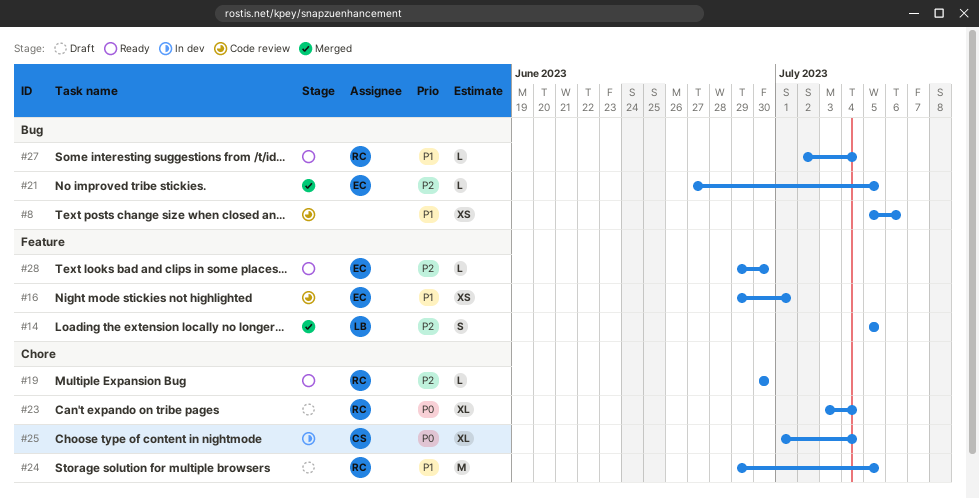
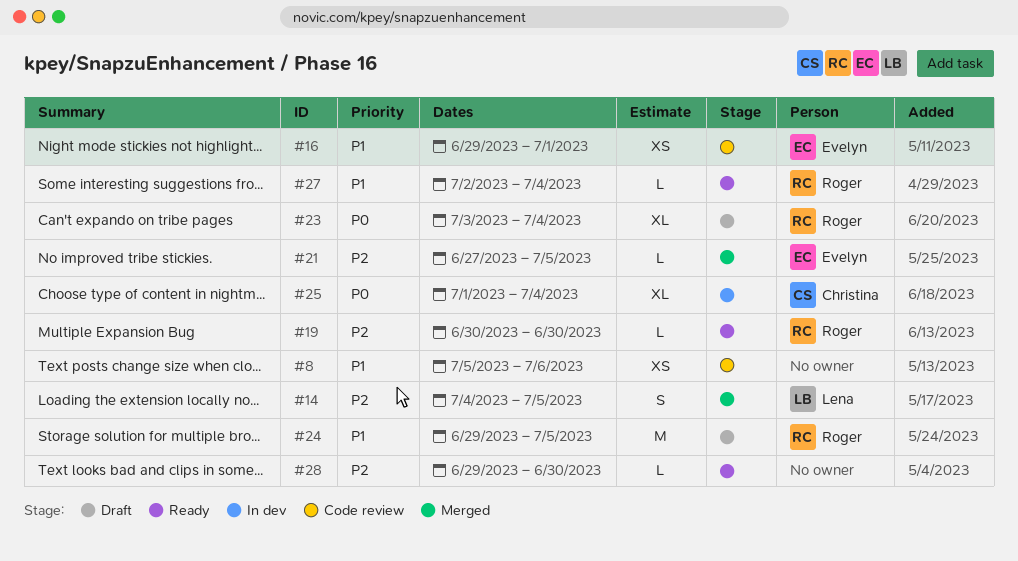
#14, start: Jul 5 -> Jul 4
#28, owner: Evelyn -> none

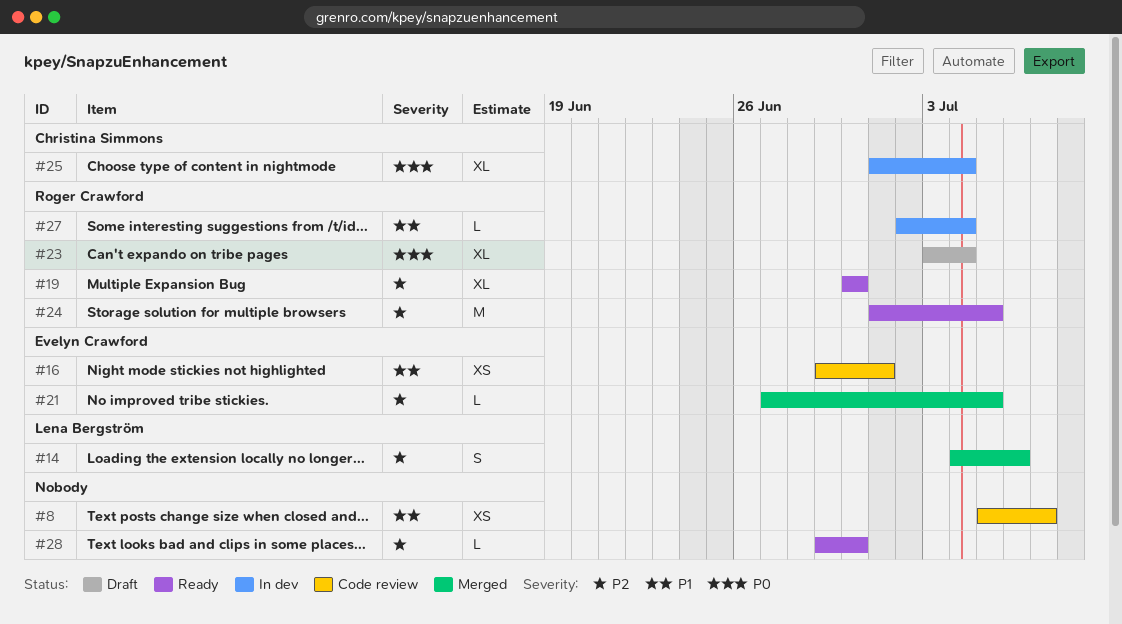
#8, due: Jul 6 -> Jul 7
#14, due: Jul 5 -> Jul 6
#19, estimate: L -> XL
#24, status: Draft -> Ready
#24, priority: P1 -> P2
#24, start: Jun 29 -> Jul 1
#27, status: Ready -> In dev

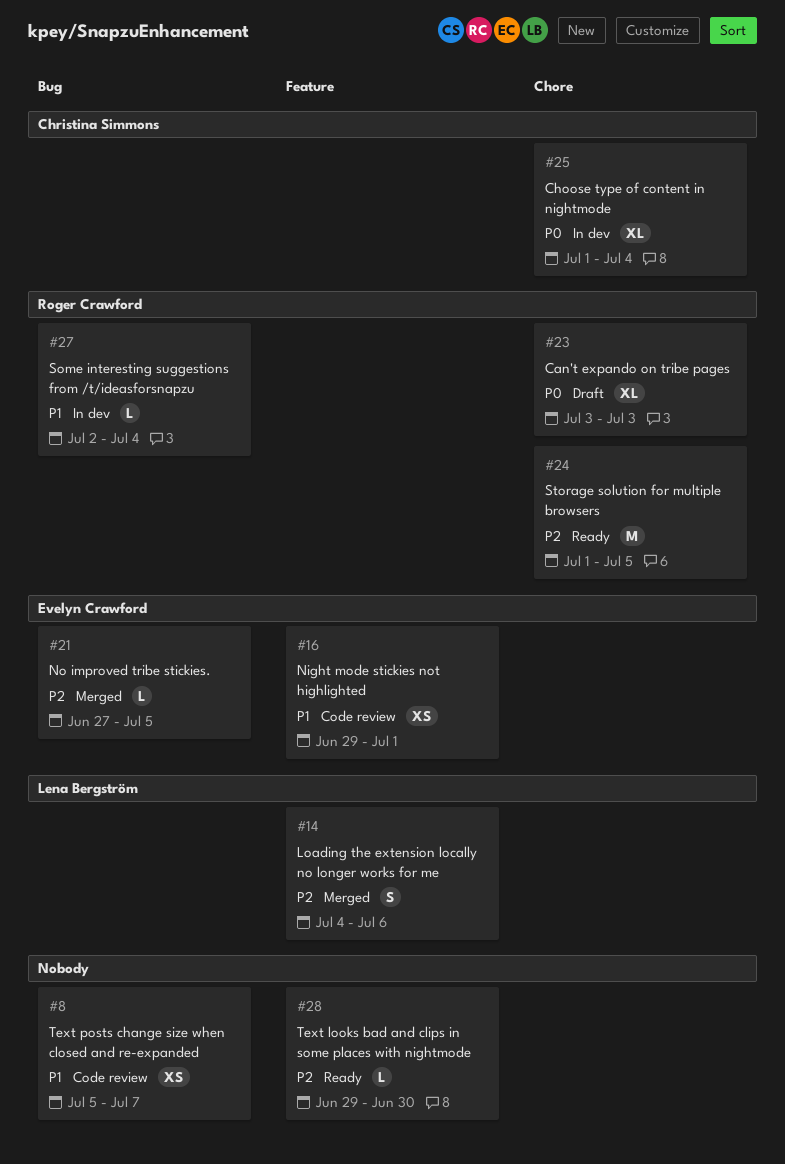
#19: present -> none
#23, due: Jul 4 -> Jul 3

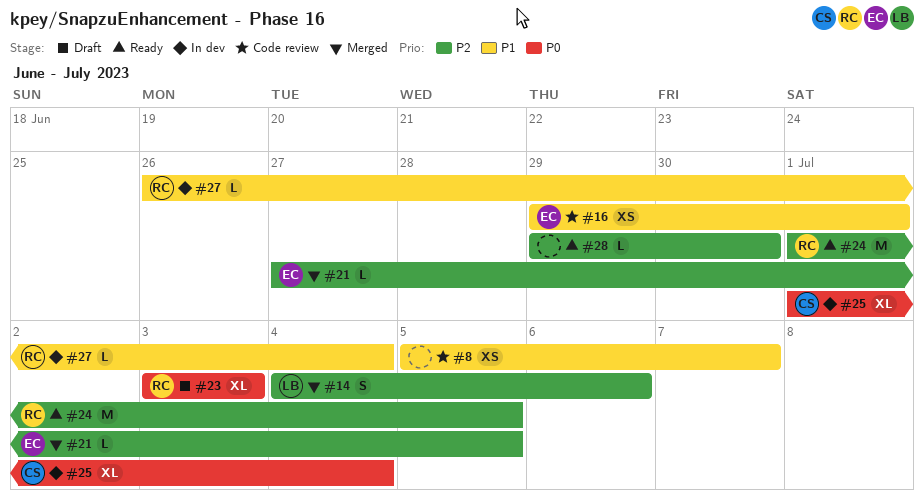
#27, start: Jul 2 -> Jun 26

